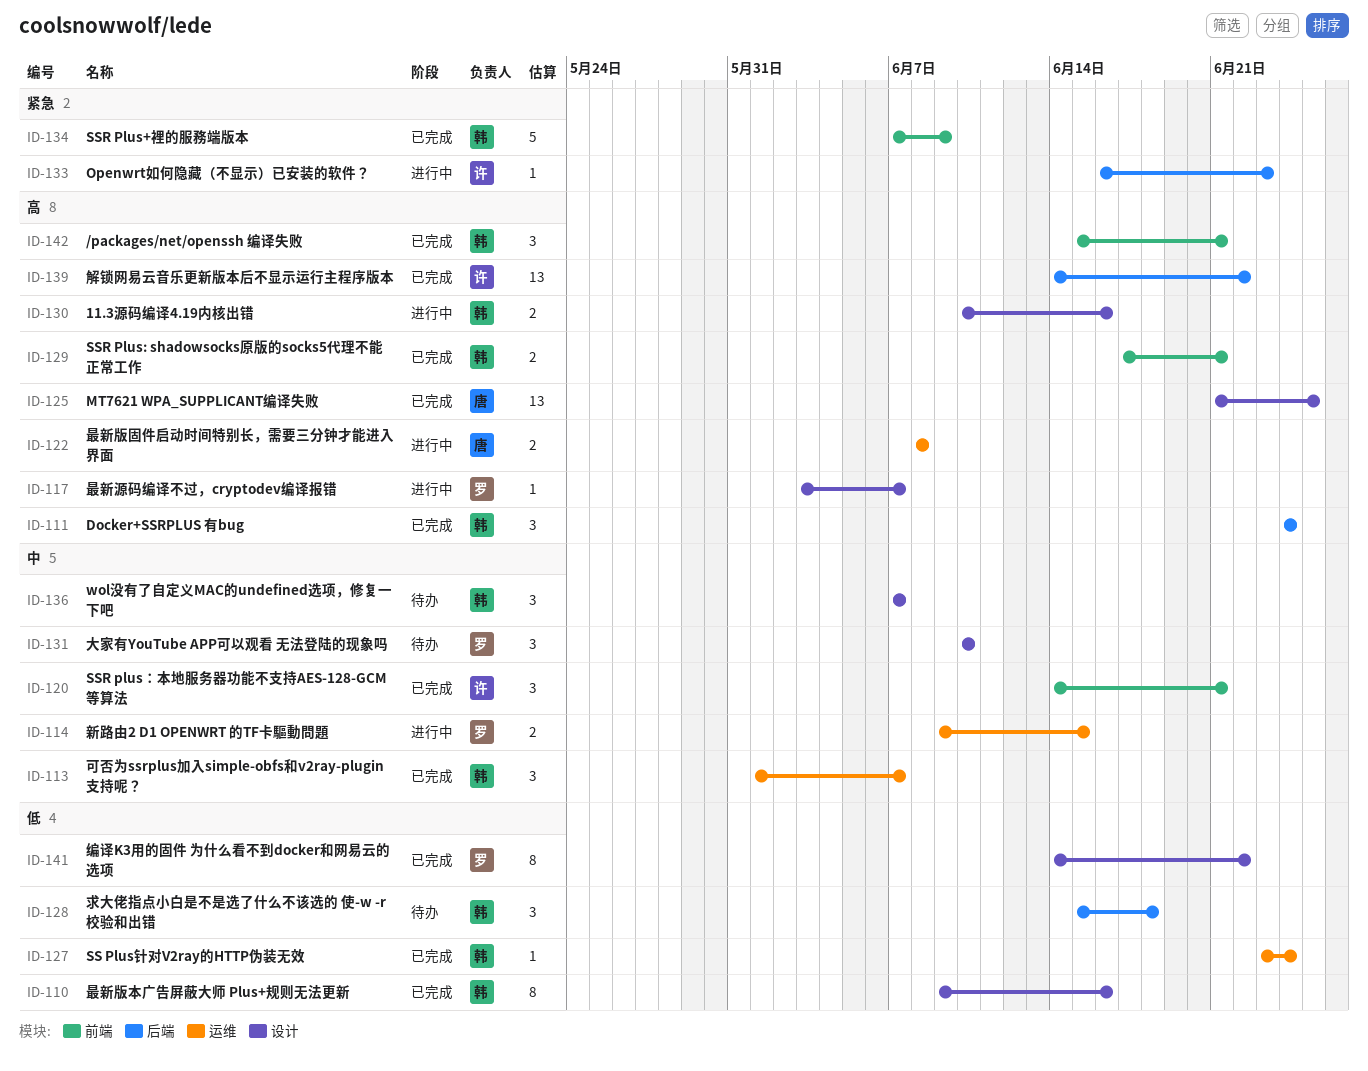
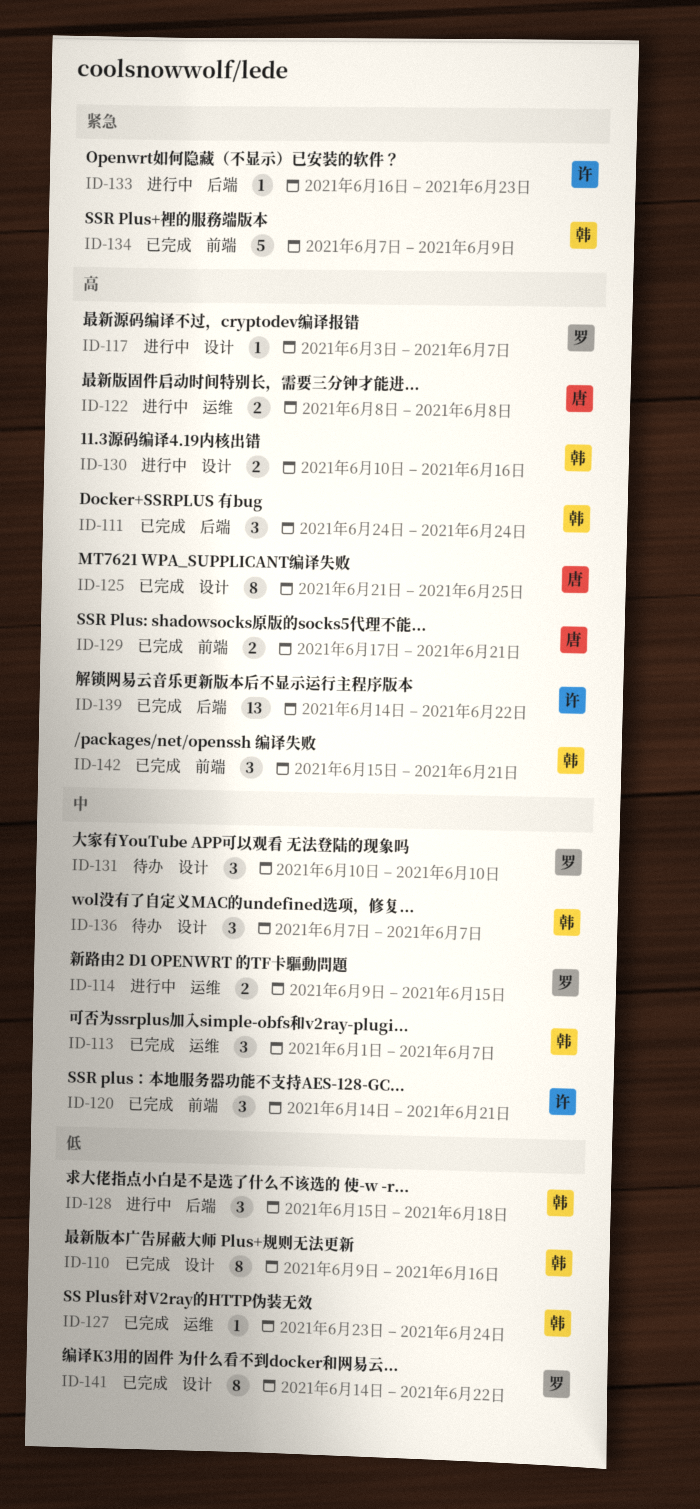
ID-125, estimate: 13 -> 8
ID-128, status: 待办 -> 进行中
ID-129, owner: 韩 -> 唐

